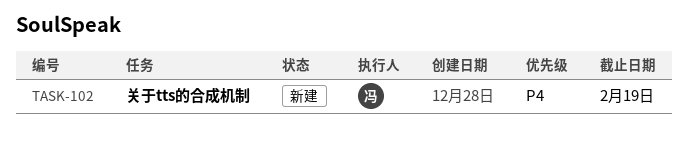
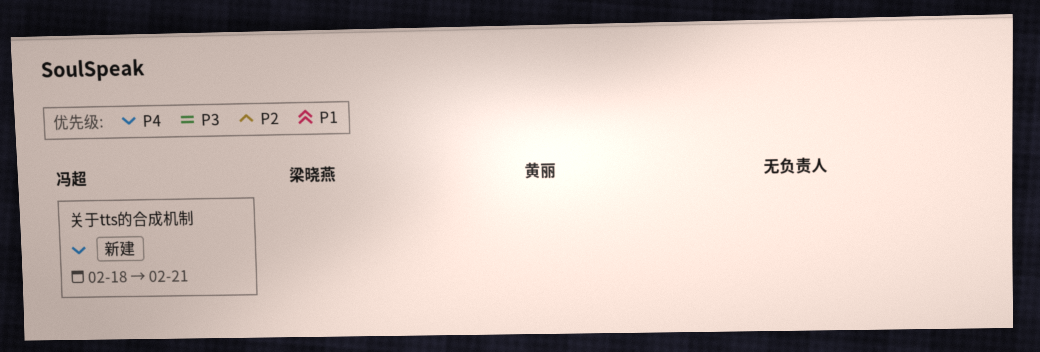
关于tts的合成机制, due: Feb 19 -> Feb 21

